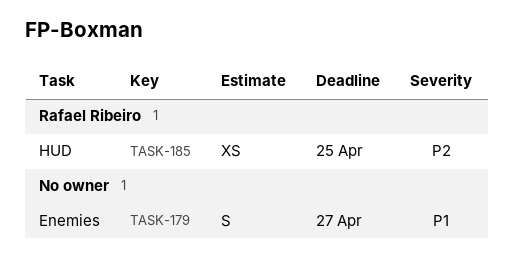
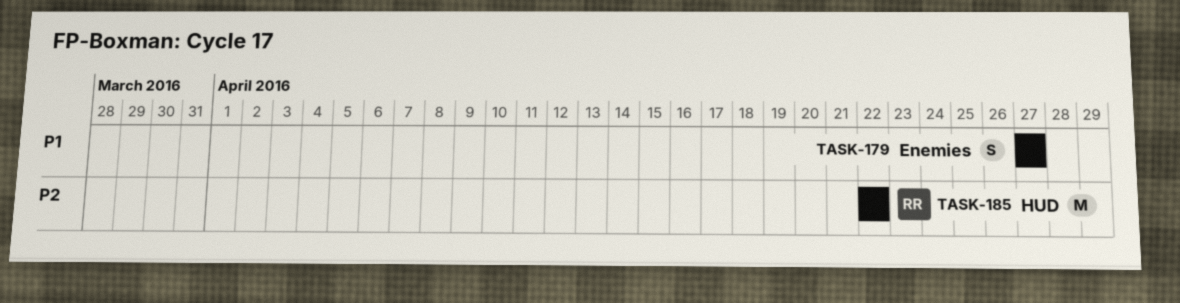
TASK-185, estimate: XS -> M
TASK-185, due: Apr 25 -> Apr 22

